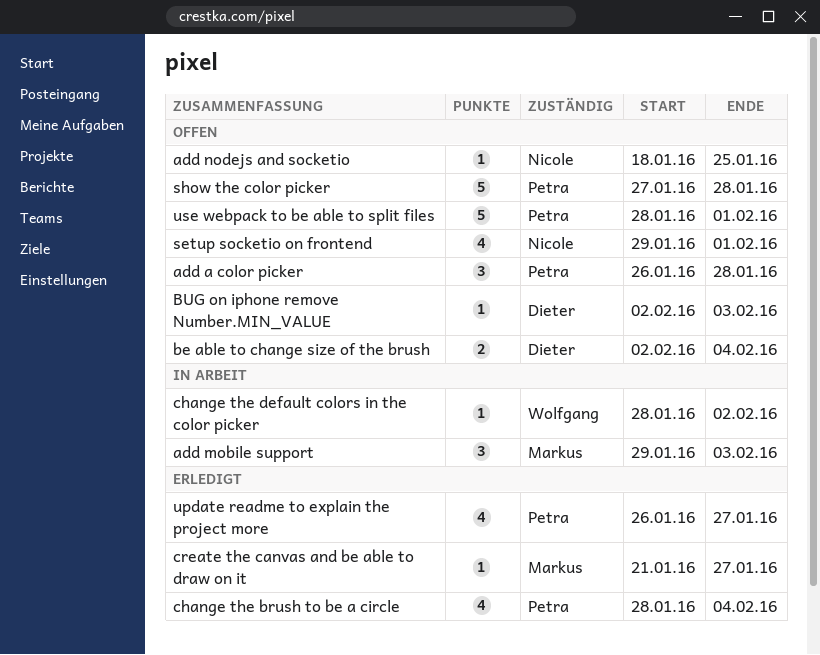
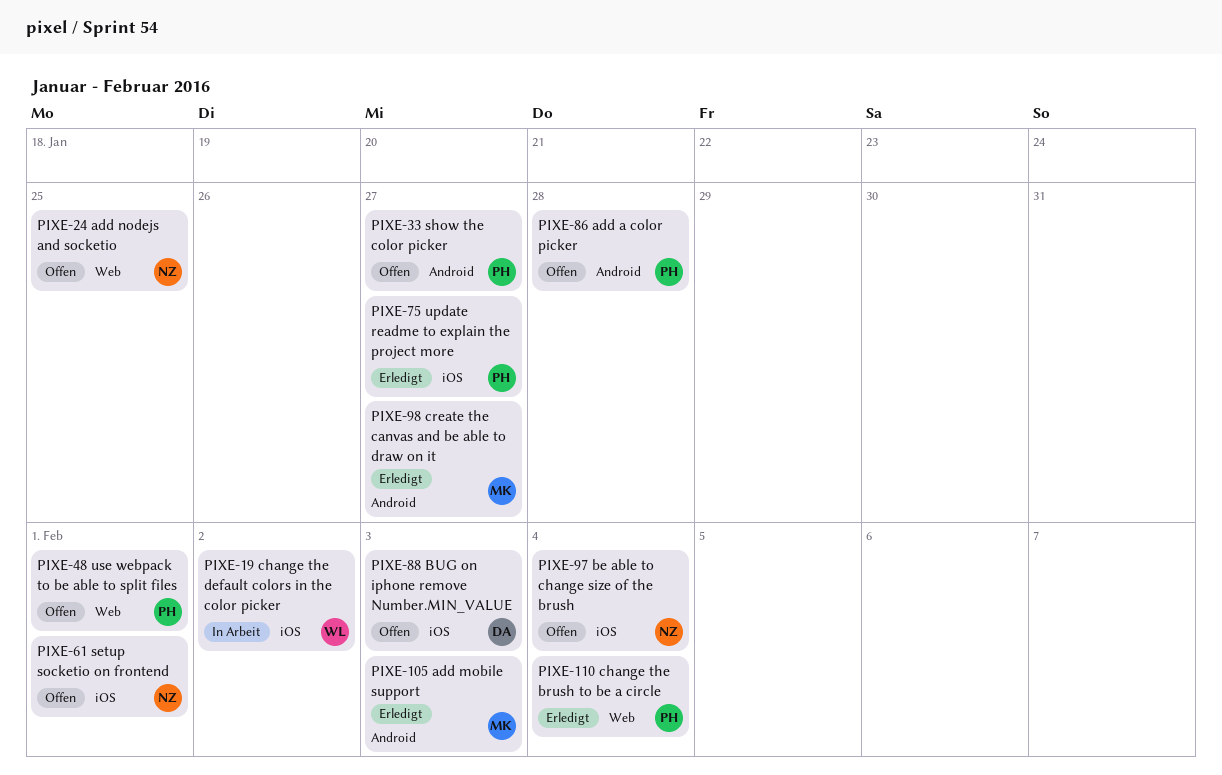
add mobile support, status: In Arbeit -> Erledigt
be able to change size of the brush, owner: Dieter -> Nicole
show the color picker, due: Jan 28 -> Jan 27

